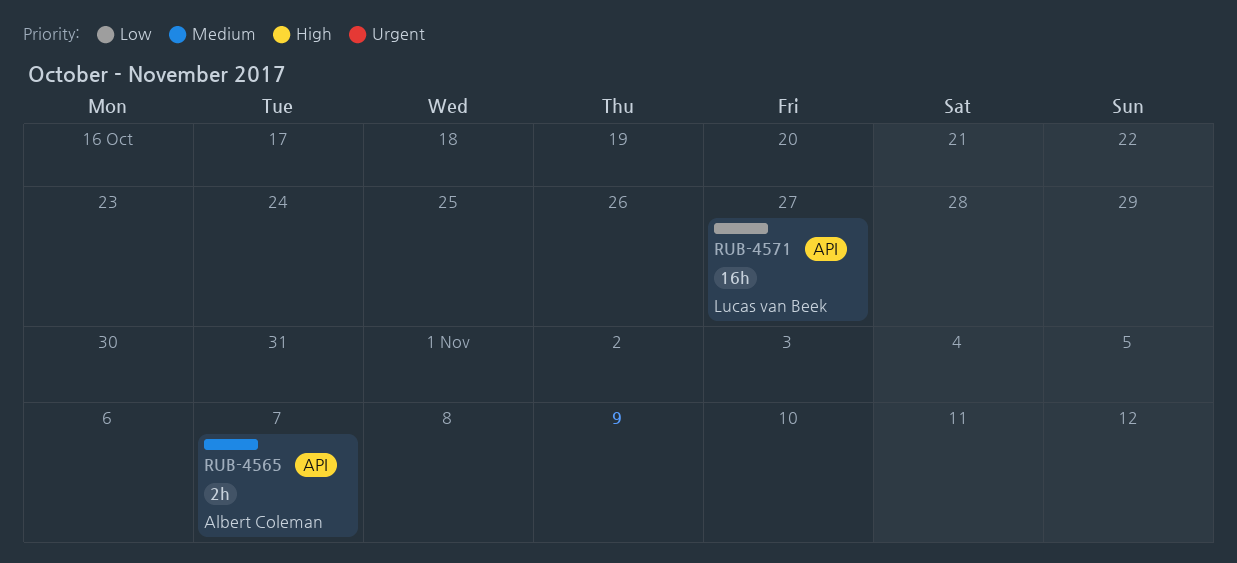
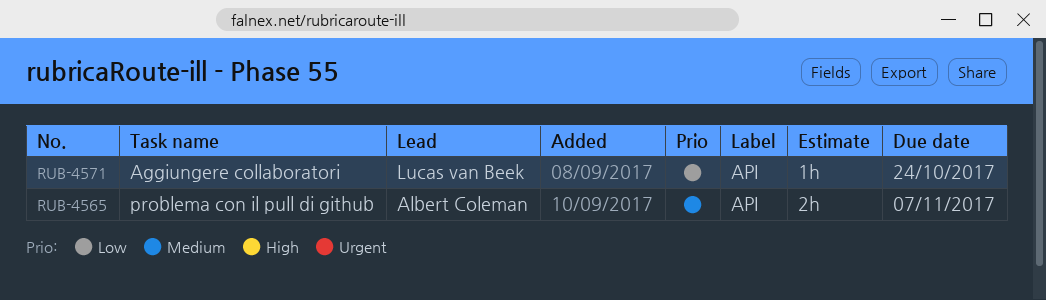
RUB-4571, estimate: 16h -> 1h
RUB-4571, due: Oct 27 -> Oct 24

